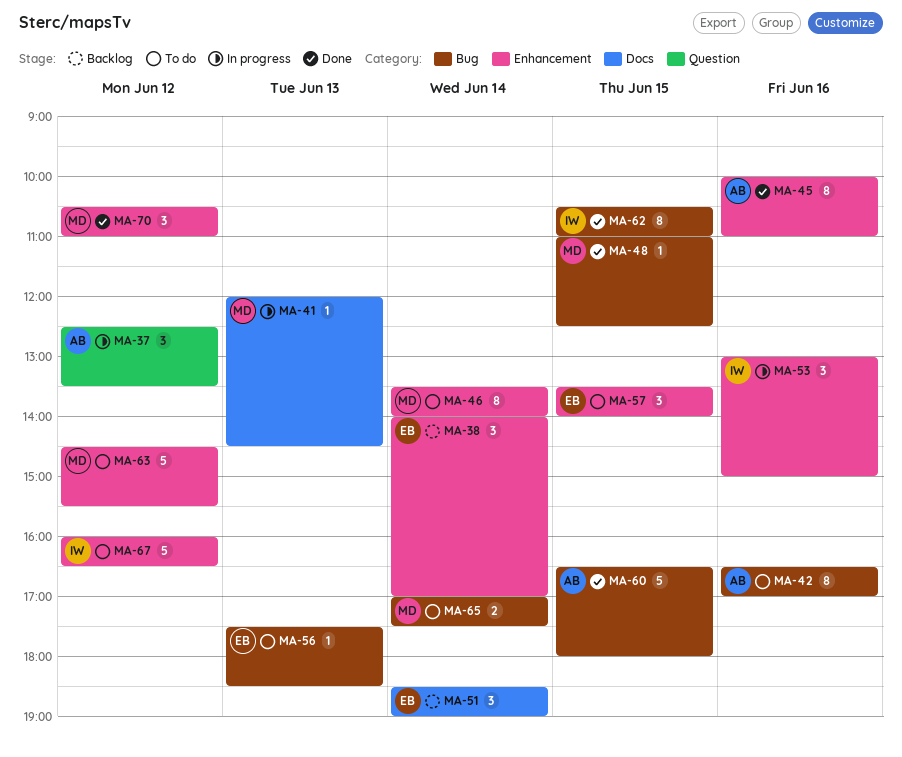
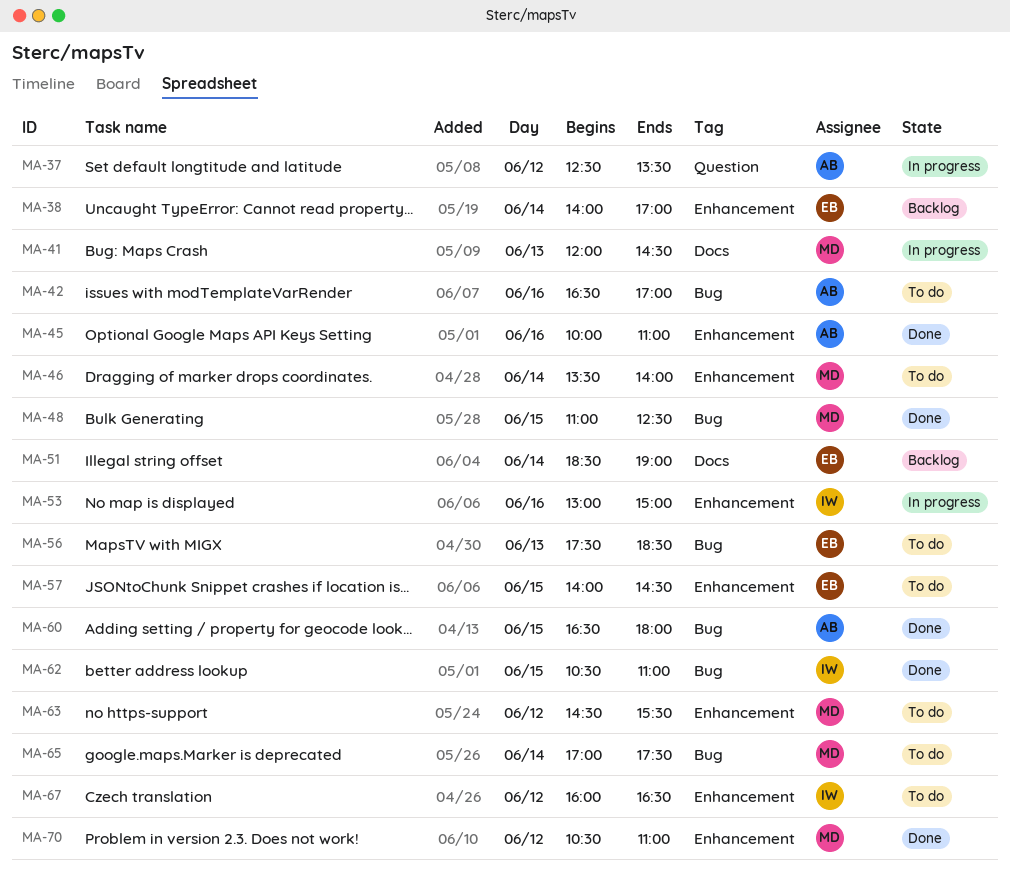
MA-57, begins: 13:30 -> 14:00
MA-57, ends: 14:00 -> 14:30

